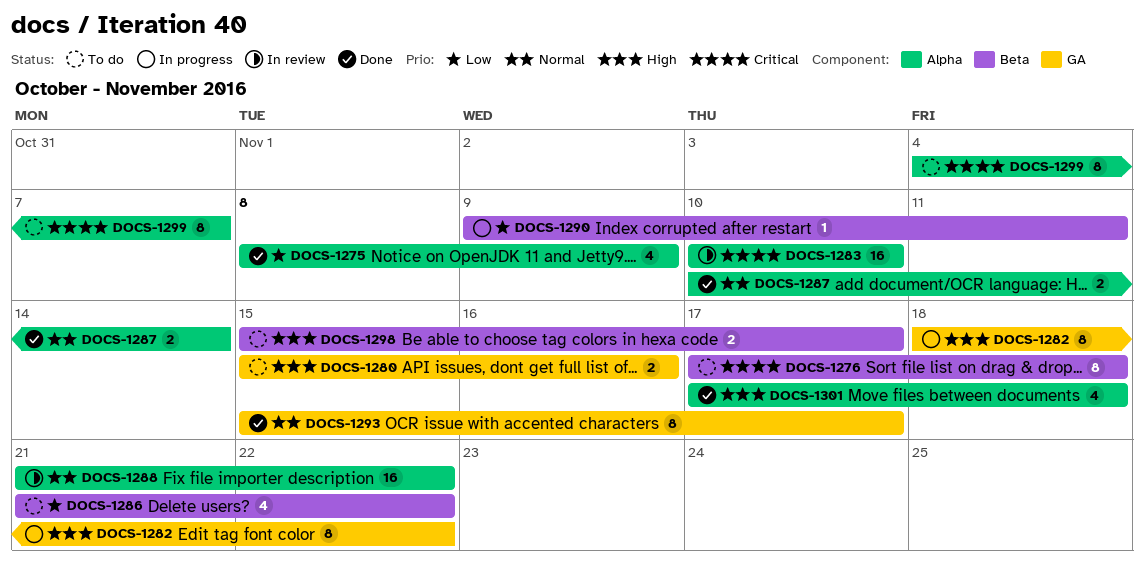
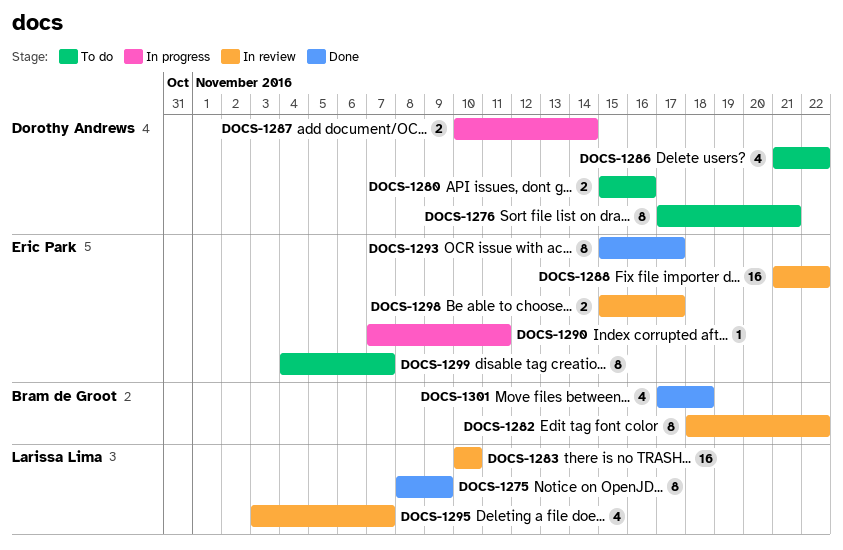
DOCS-1275, estimate: 4 -> 8
DOCS-1276, due: Nov 18 -> Nov 21
DOCS-1282, status: In progress -> In review
DOCS-1287, status: Done -> In progress
DOCS-1290, start: Nov 9 -> Nov 7
DOCS-1295: none -> present
DOCS-1298, status: To do -> In review

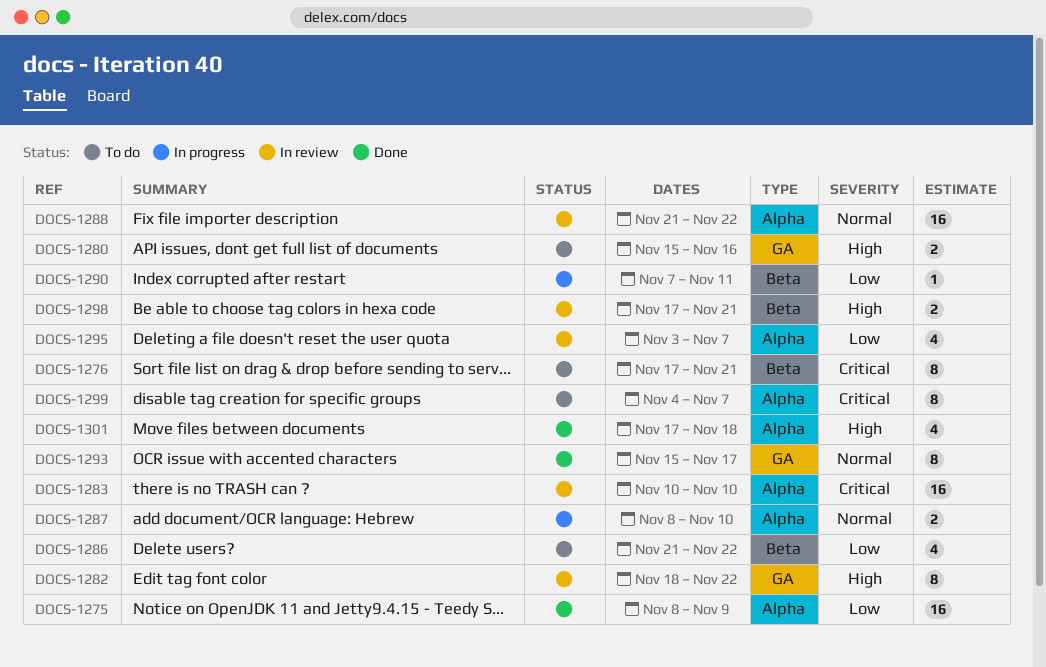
DOCS-1275, estimate: 8 -> 16
DOCS-1287, start: Nov 10 -> Nov 8
DOCS-1287, due: Nov 14 -> Nov 10
DOCS-1298, start: Nov 15 -> Nov 17
DOCS-1298, due: Nov 17 -> Nov 21

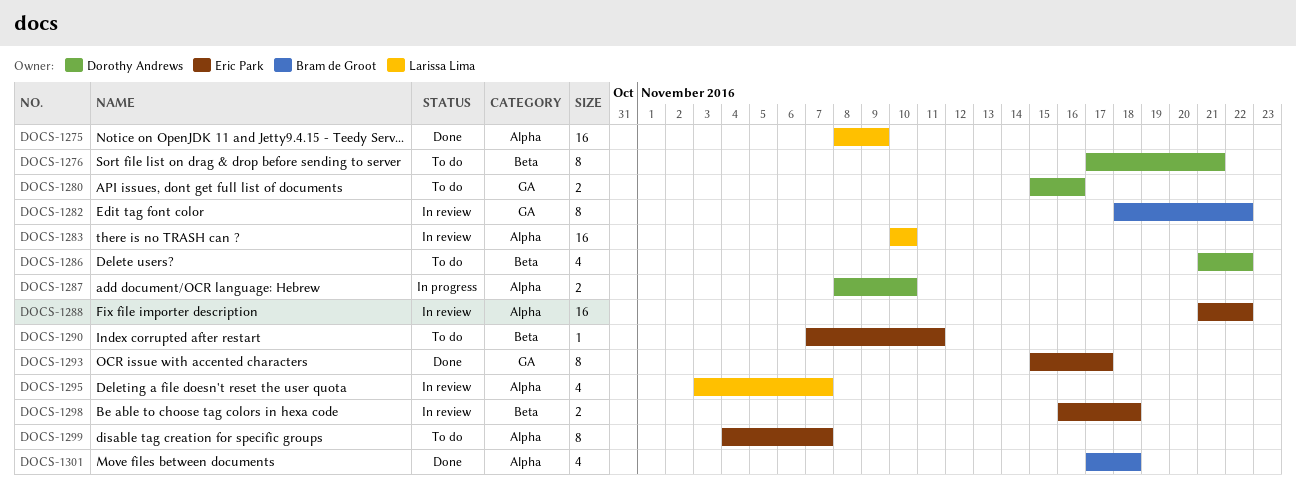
DOCS-1290, status: In progress -> To do
DOCS-1298, start: Nov 17 -> Nov 16
DOCS-1298, due: Nov 21 -> Nov 18

